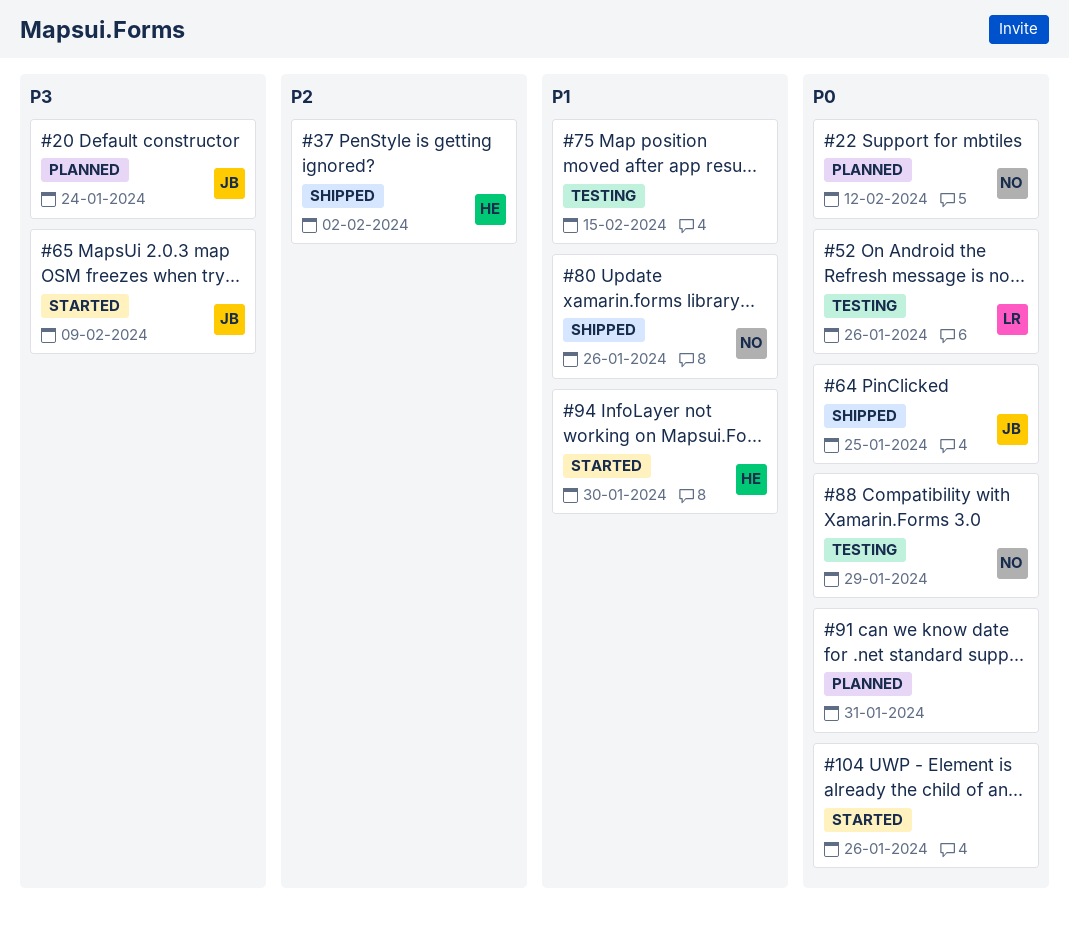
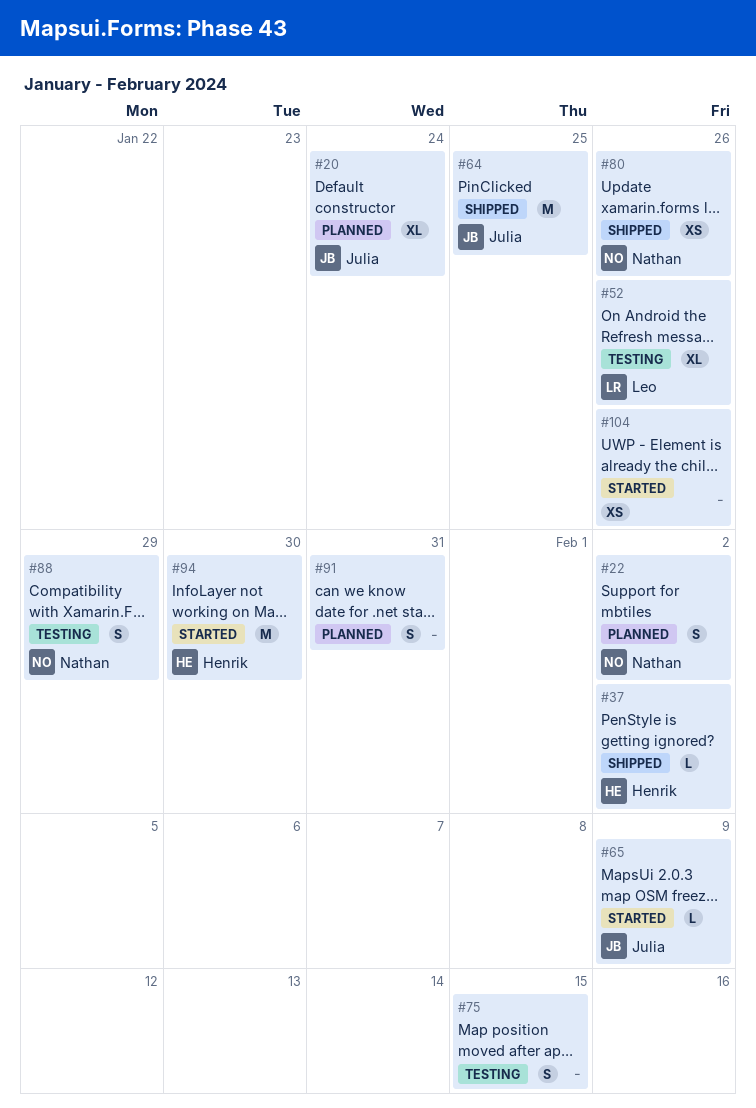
#22, due: Feb 12 -> Feb 2

